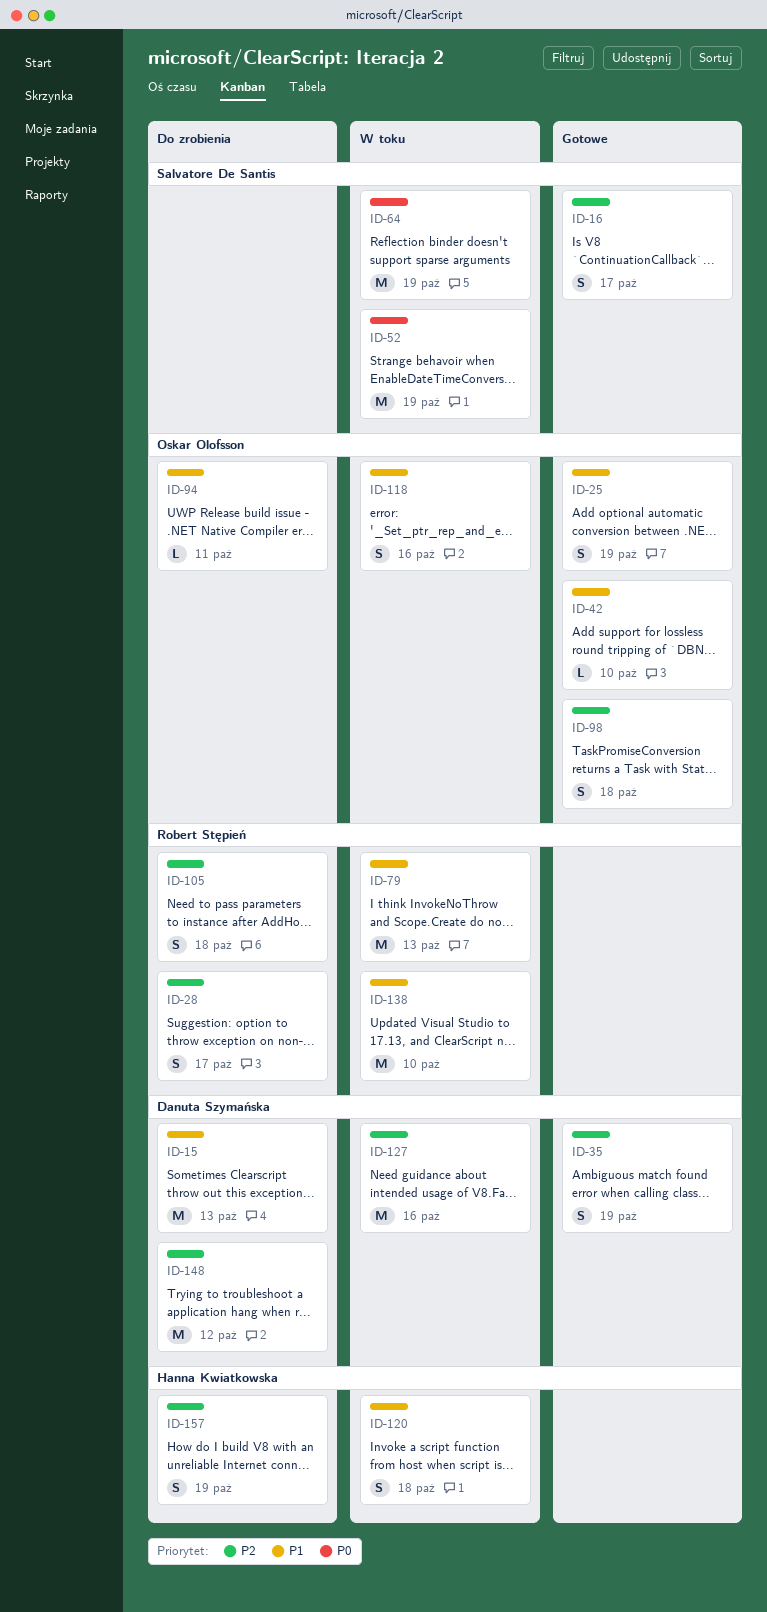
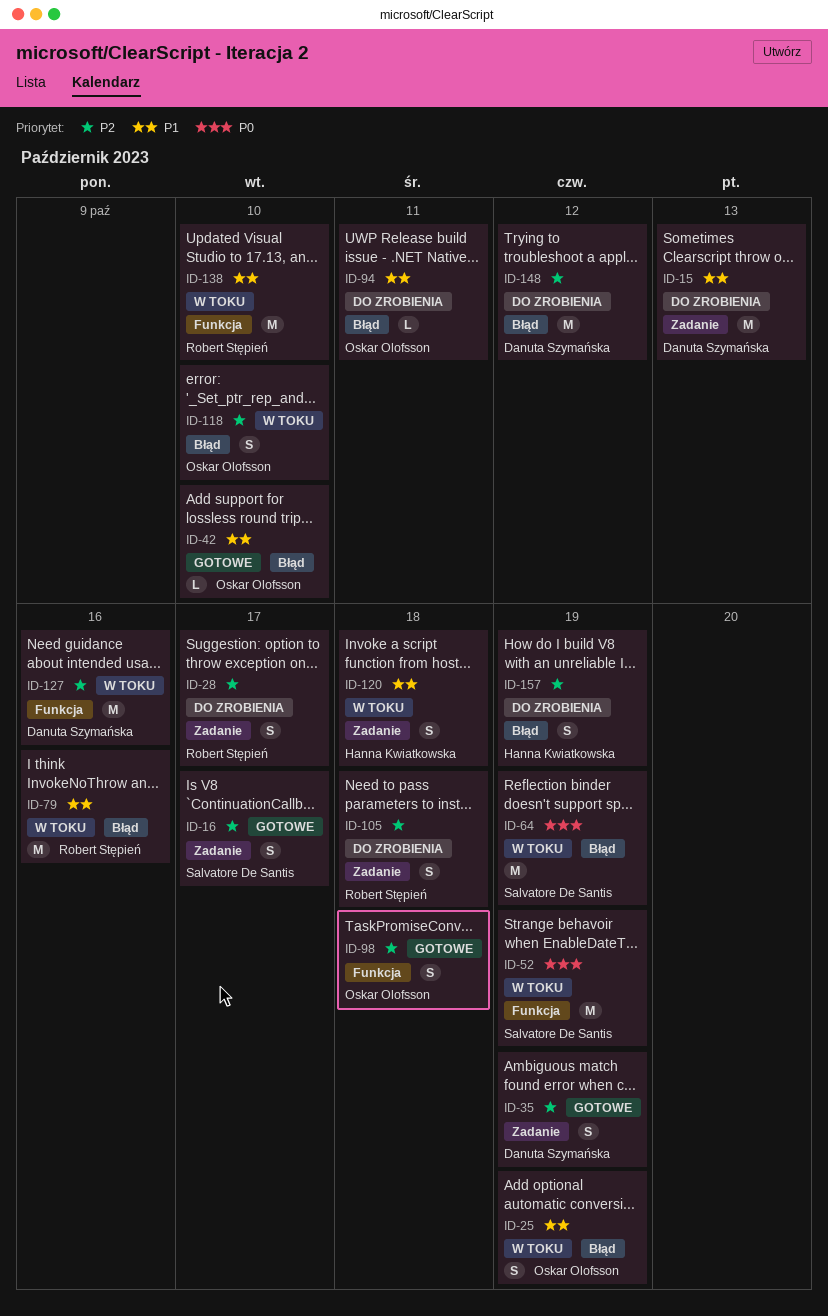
ID-25, status: Gotowe -> W toku
ID-79, due: Oct 13 -> Oct 16
ID-118, priority: P1 -> P2
ID-118, due: Oct 16 -> Oct 10

